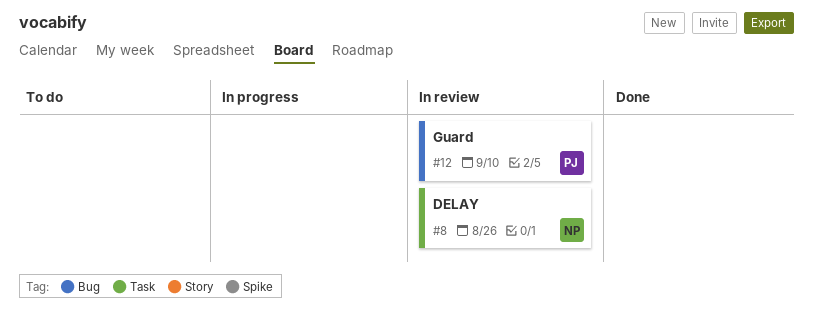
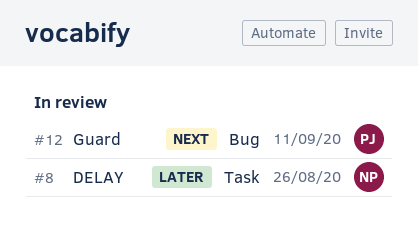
#12, due: Sep 10 -> Sep 11

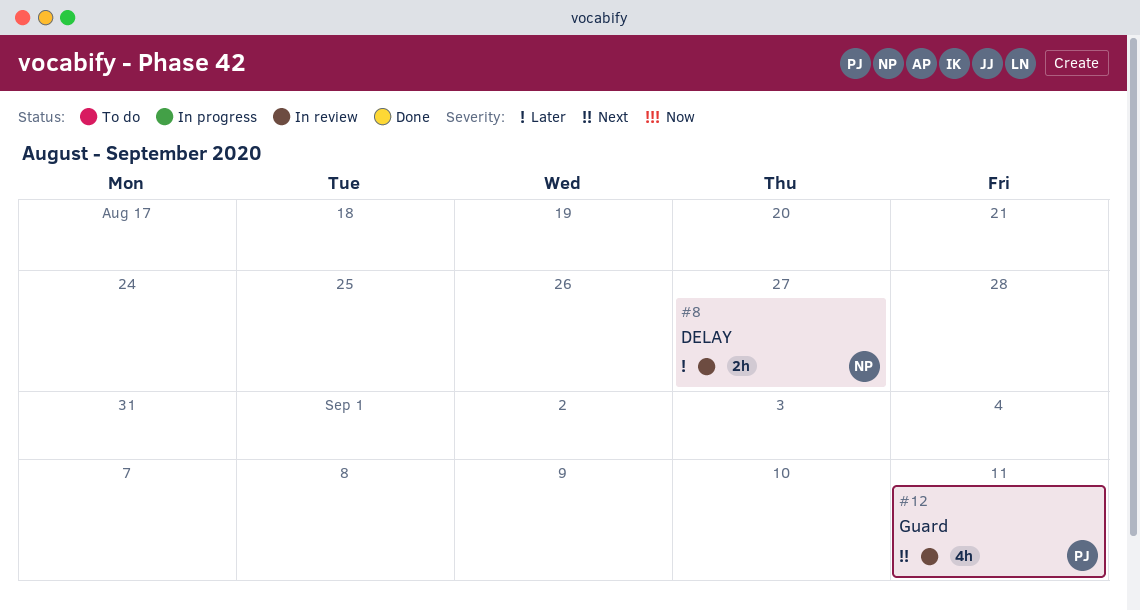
#8, due: Aug 26 -> Aug 27

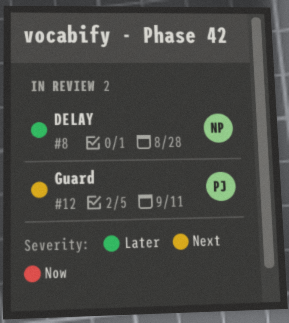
#8, due: Aug 27 -> Aug 28

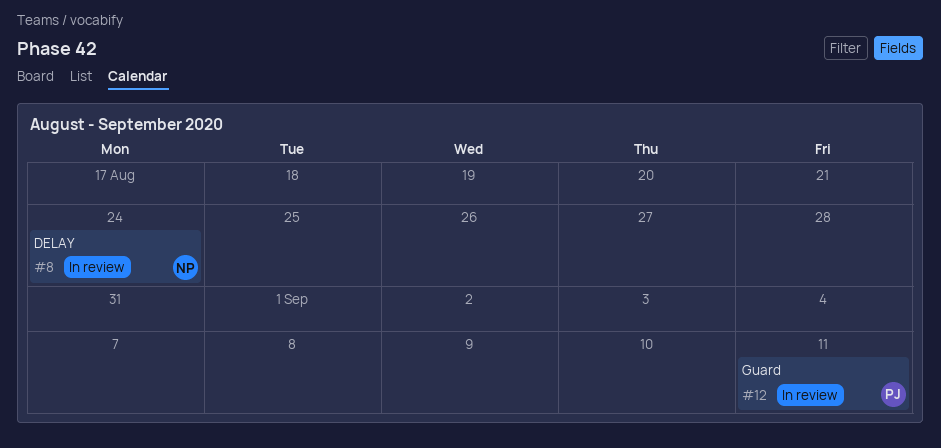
#8, due: Aug 28 -> Aug 24

